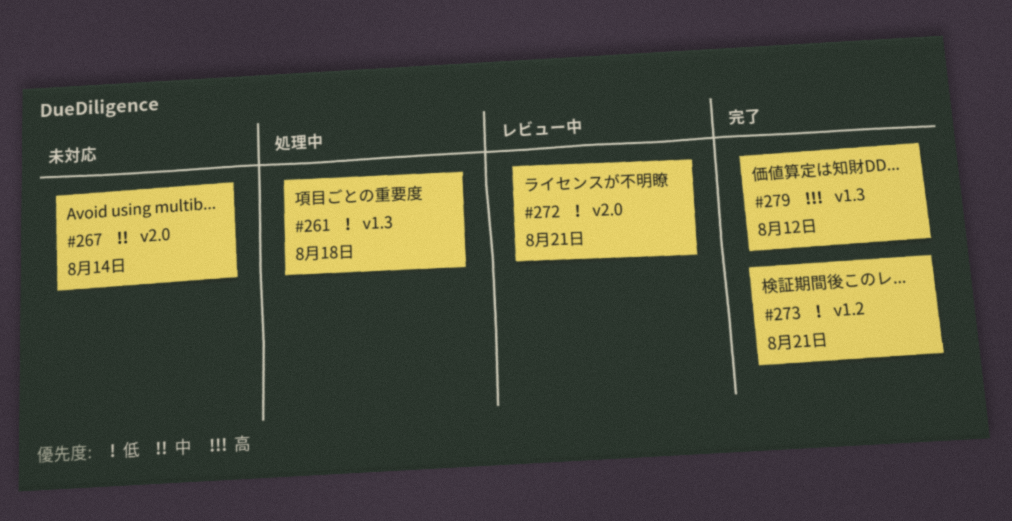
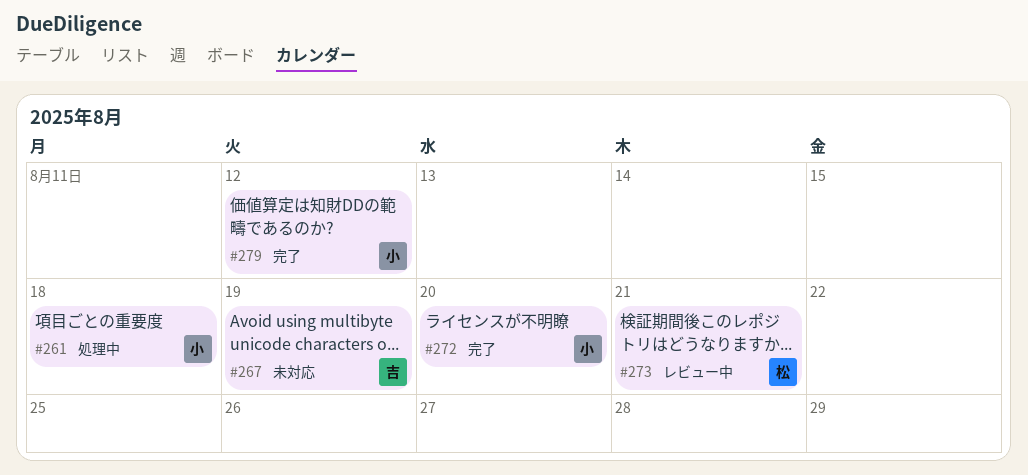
#267, due: Aug 14 -> Aug 19
#272, status: レビュー中 -> 完了
#272, due: Aug 21 -> Aug 20
#273, status: 完了 -> レビュー中

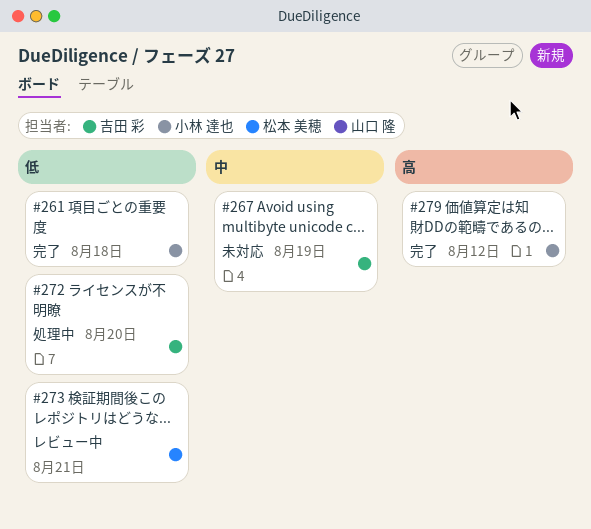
#261, status: 処理中 -> 完了
#272, status: 完了 -> 処理中
#272, owner: 小林 達也 -> 吉田 彩

